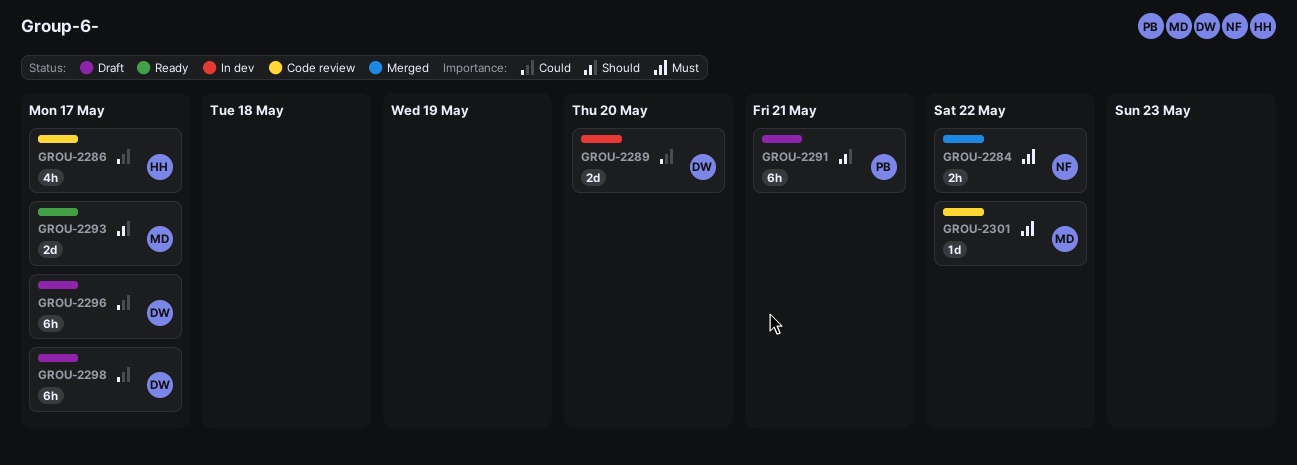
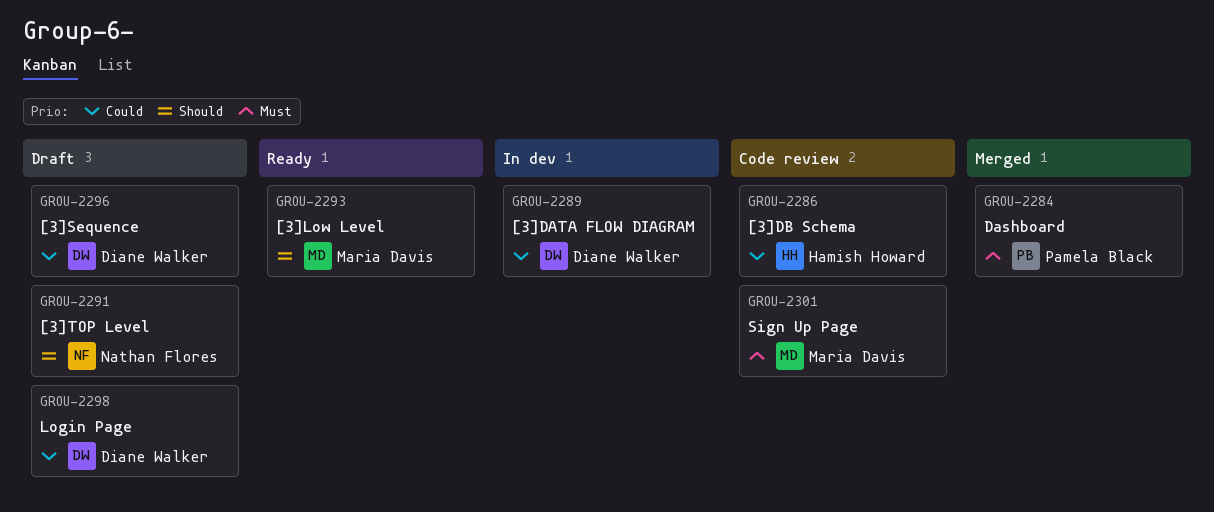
GROU-2284, owner: Nathan Flores -> Pamela Black
GROU-2291, owner: Pamela Black -> Nathan Flores

